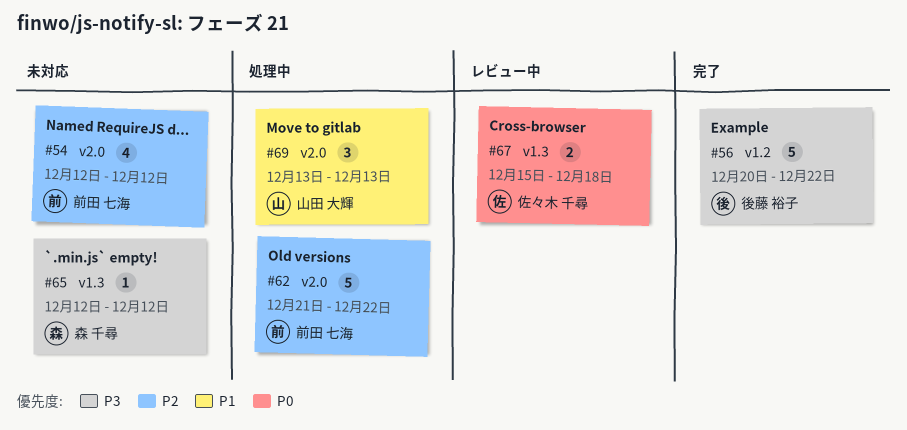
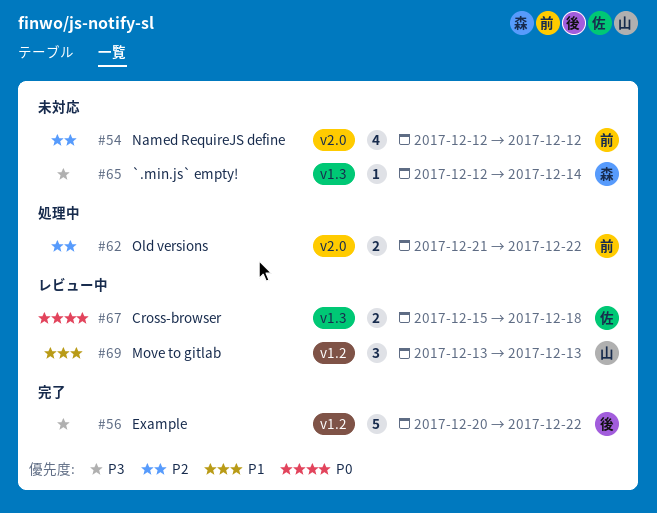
#62, estimate: 5 -> 2
#65, due: Dec 12 -> Dec 14
#69, status: 処理中 -> レビュー中
#69, label: v2.0 -> v1.2

